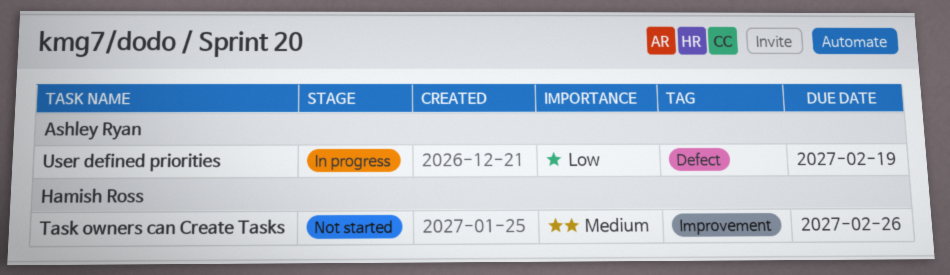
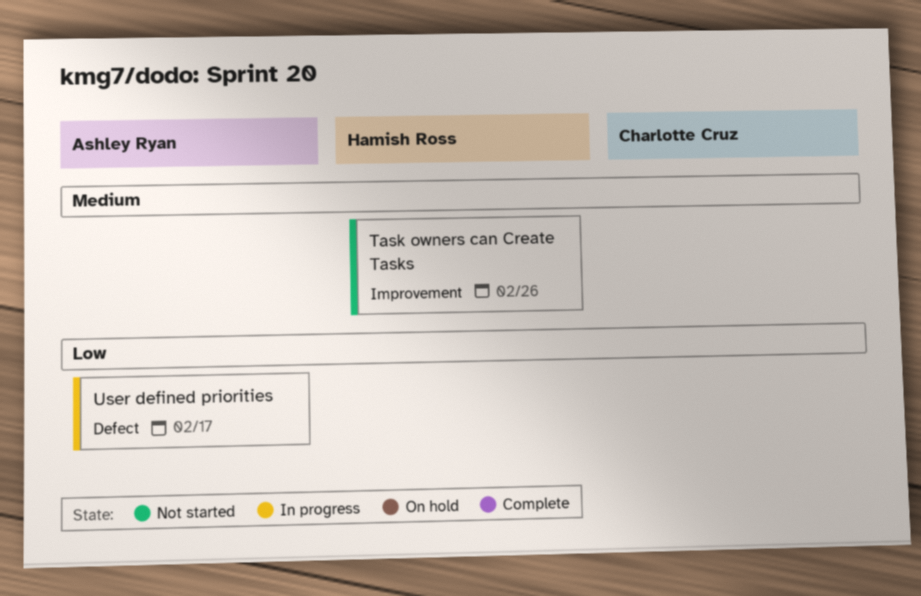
User defined priorities, due: Feb 19 -> Feb 17

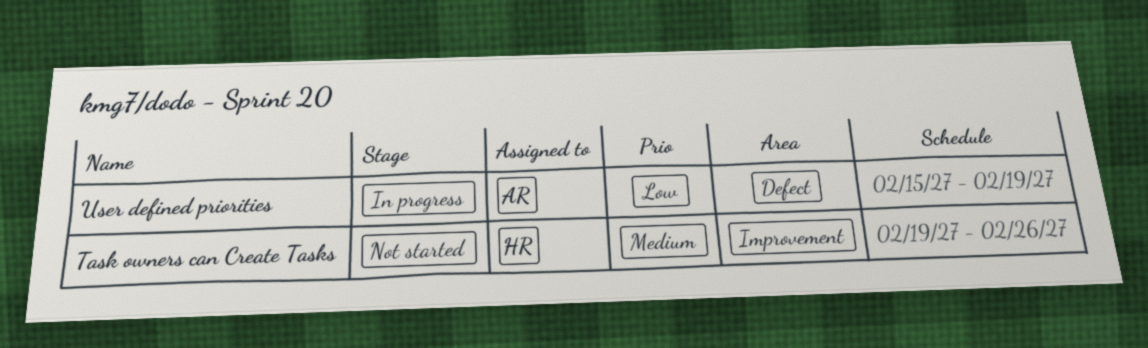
User defined priorities, due: Feb 17 -> Feb 19

